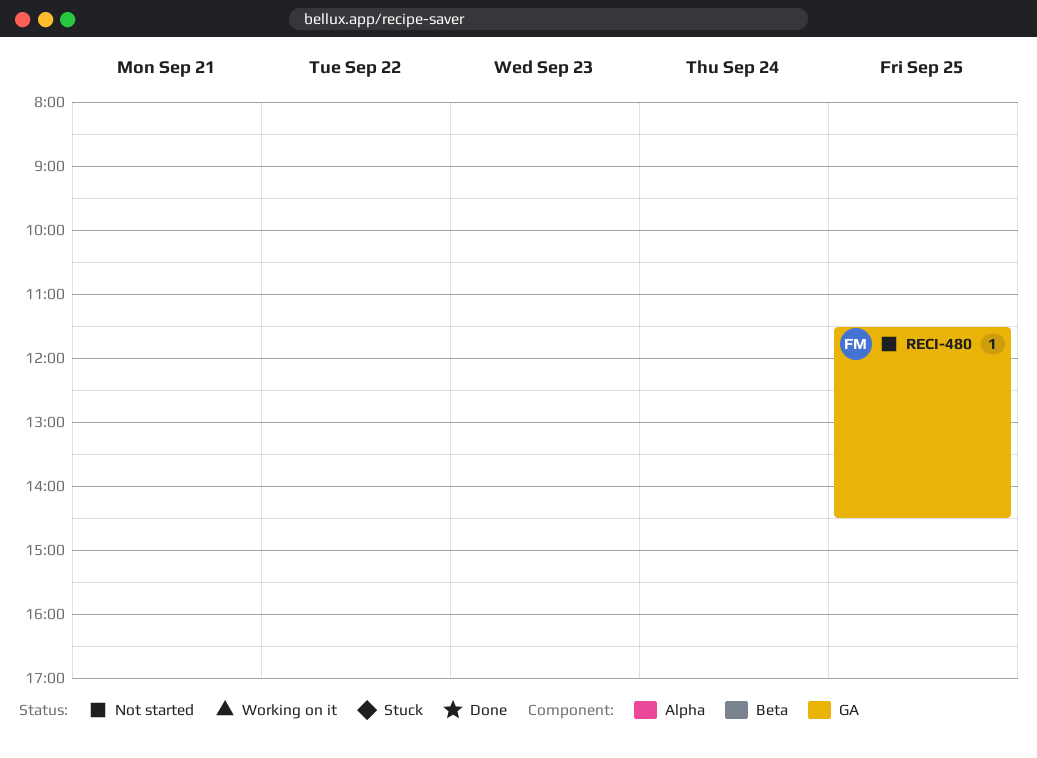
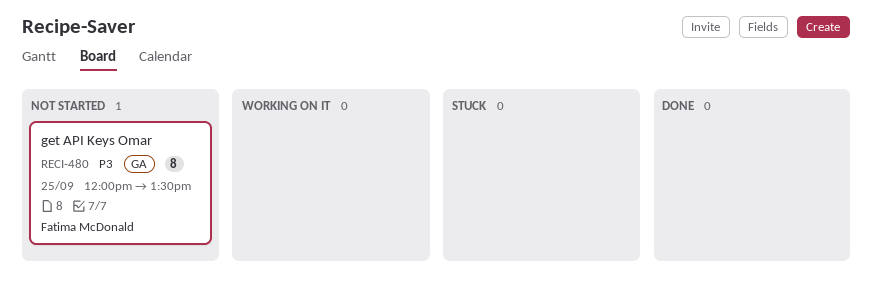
RECI-480, estimate: 1 -> 8
RECI-480, begins: 11:30 -> 12:00
RECI-480, ends: 14:30 -> 13:30

